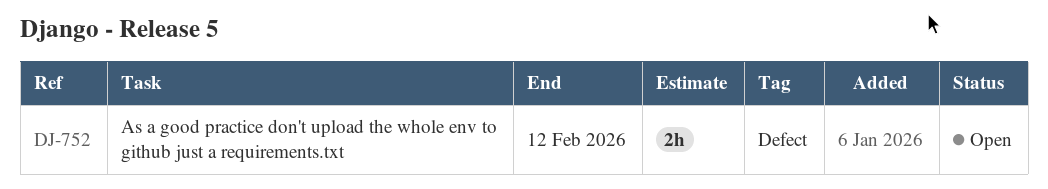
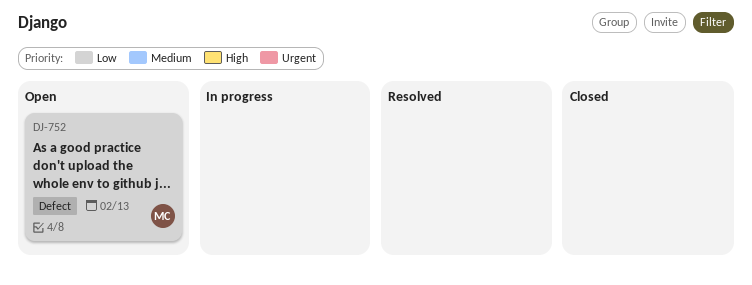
DJ-752, due: Feb 12 -> Feb 13

